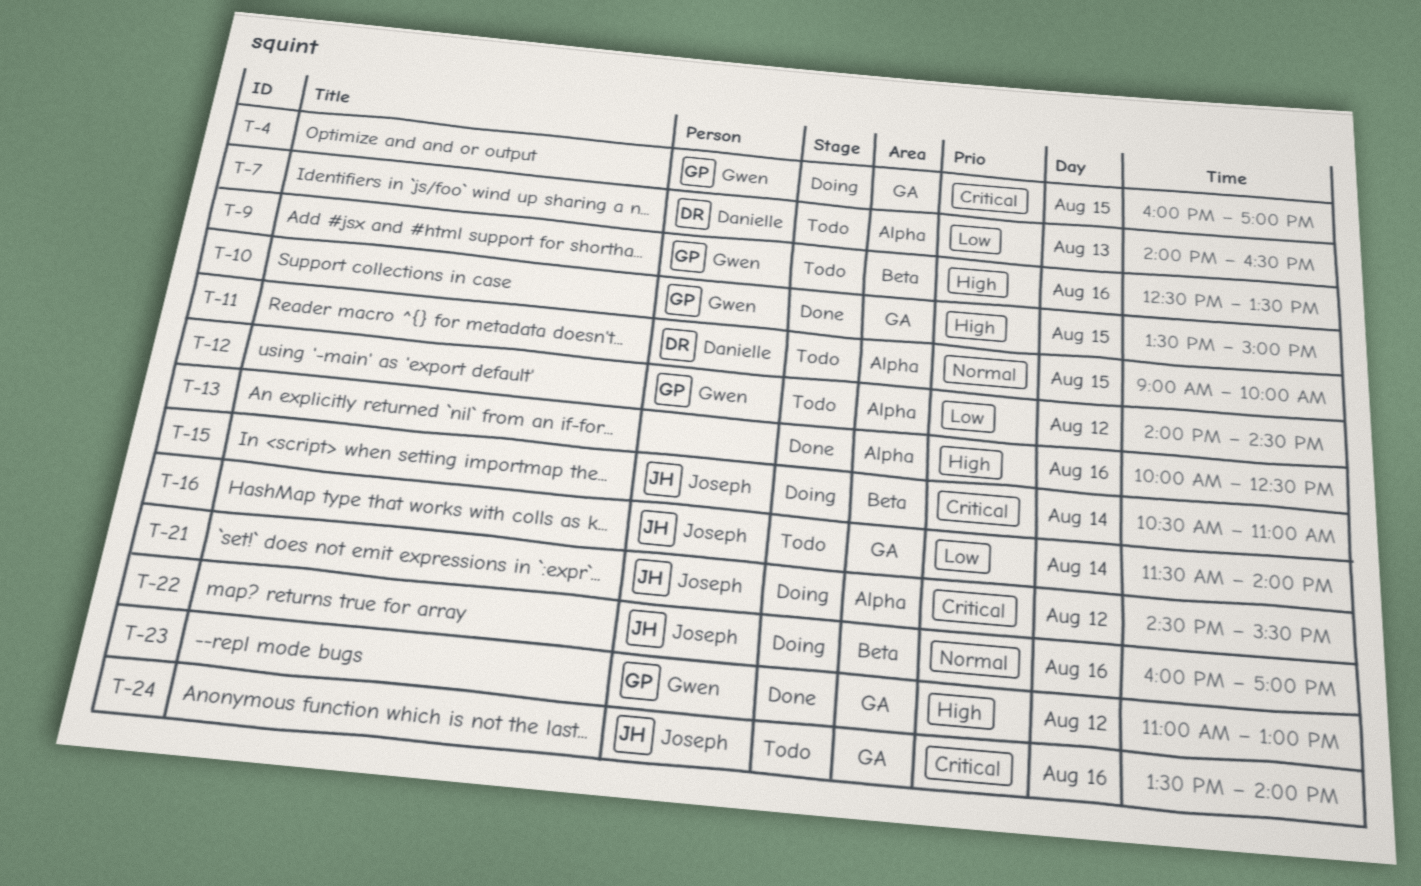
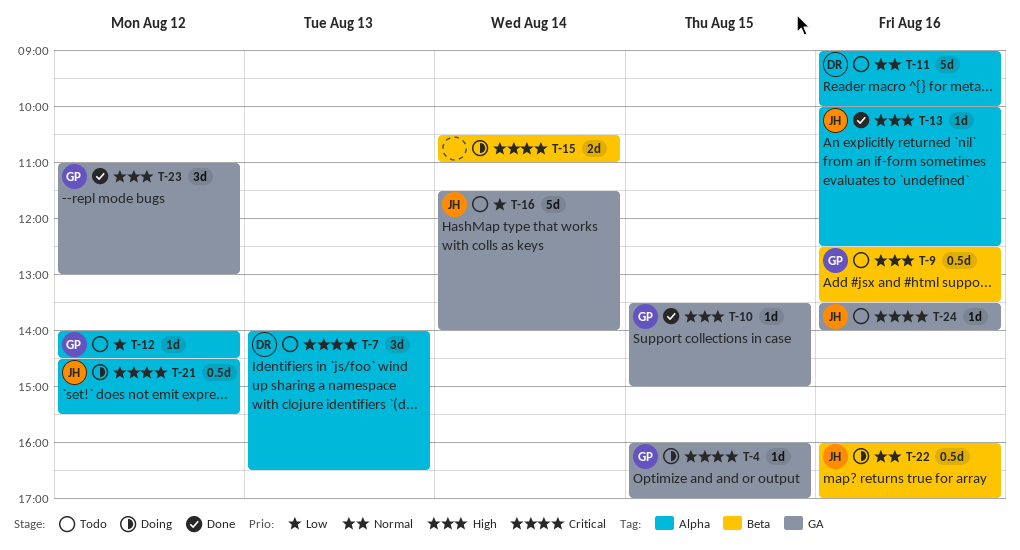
T-7, priority: Low -> Critical
T-11, day: Aug 15 -> Aug 16
T-13, owner: none -> Joseph
T-15, owner: Joseph -> none

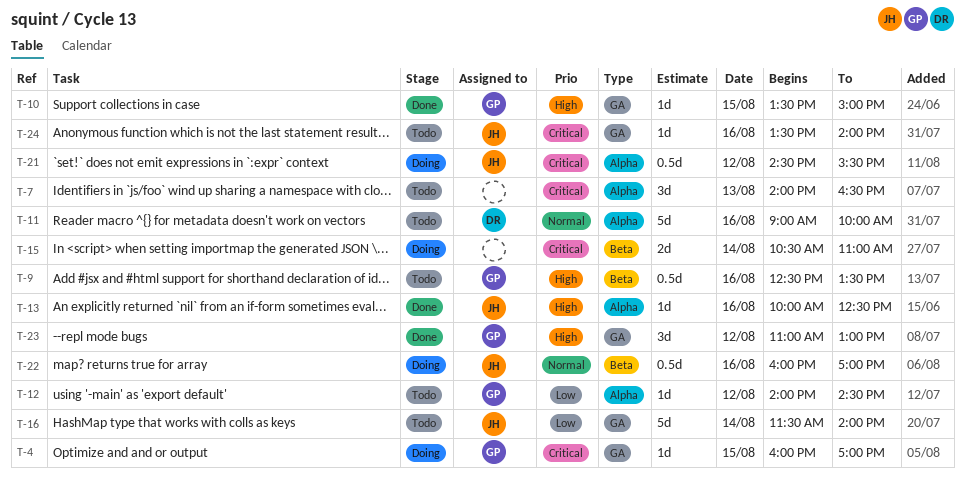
T-7, owner: DR -> none

